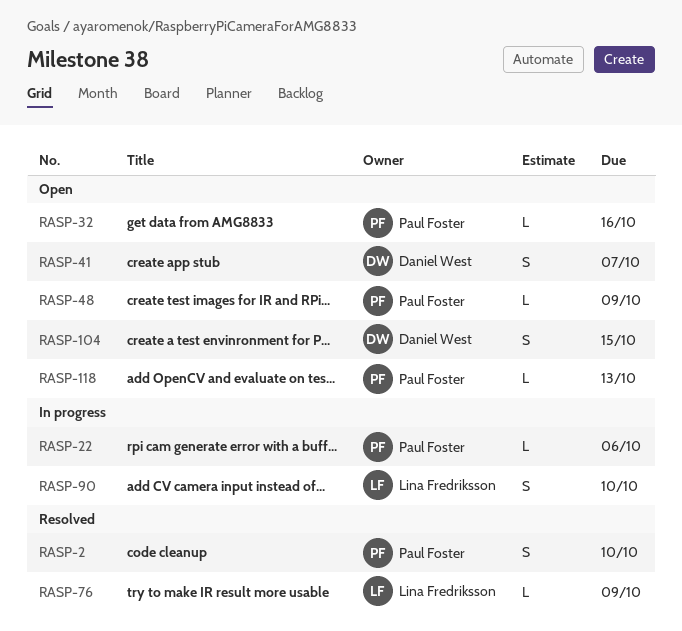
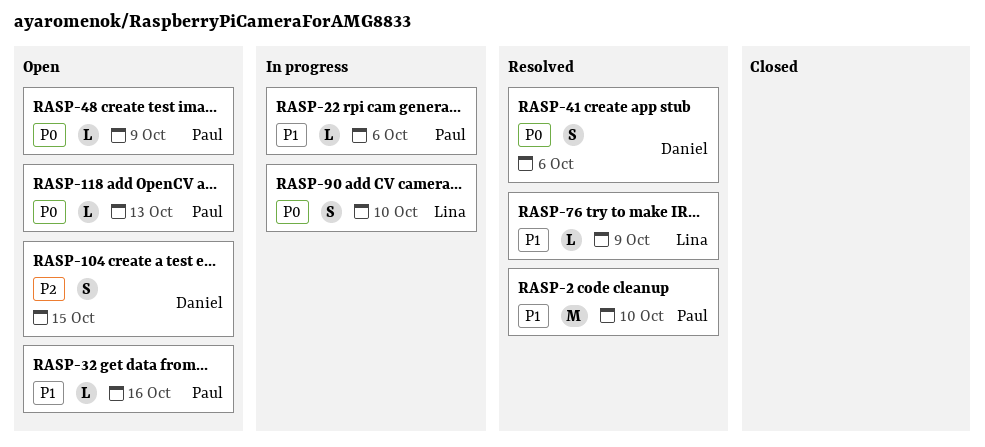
RASP-2, estimate: S -> M
RASP-41, status: Open -> Resolved
RASP-41, due: Oct 7 -> Oct 6

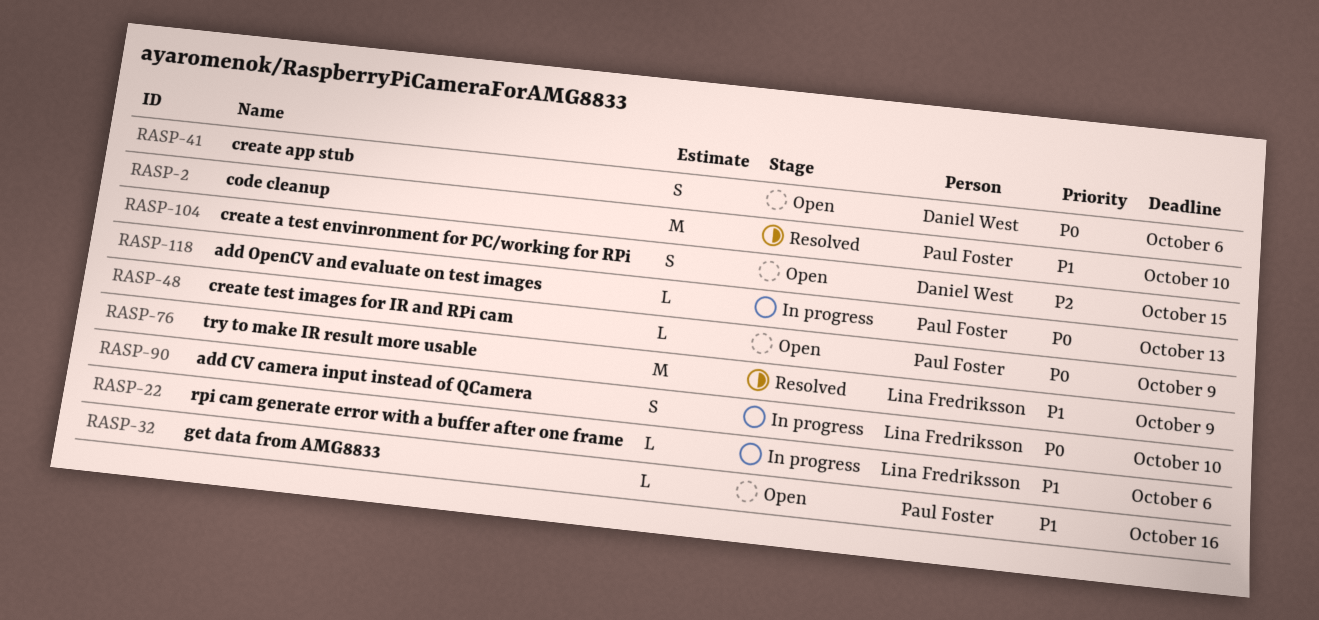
RASP-22, owner: Paul Foster -> Lina Fredriksson
RASP-41, status: Resolved -> Open
RASP-76, estimate: L -> M
RASP-118, status: Open -> In progress

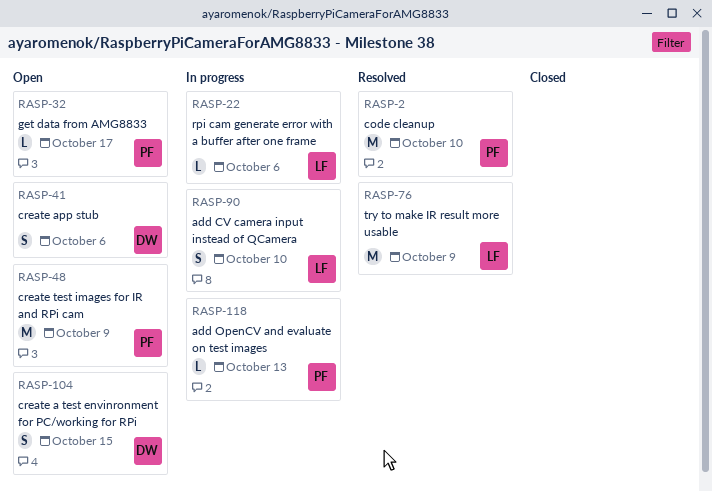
RASP-32, due: Oct 16 -> Oct 17
RASP-48, estimate: L -> M

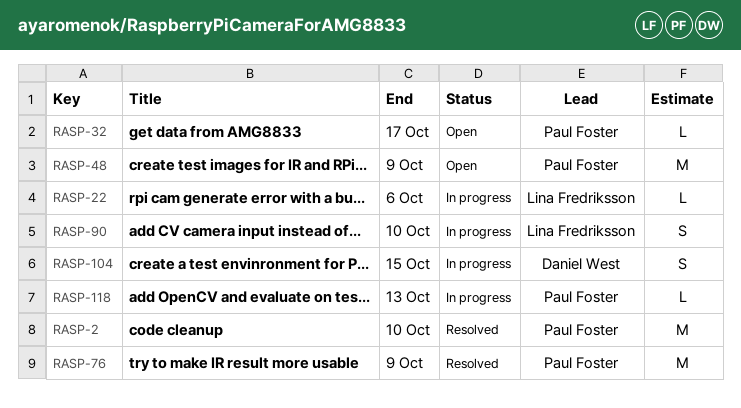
RASP-41: present -> none
RASP-76, owner: Lina Fredriksson -> Paul Foster
RASP-104, status: Open -> In progress

